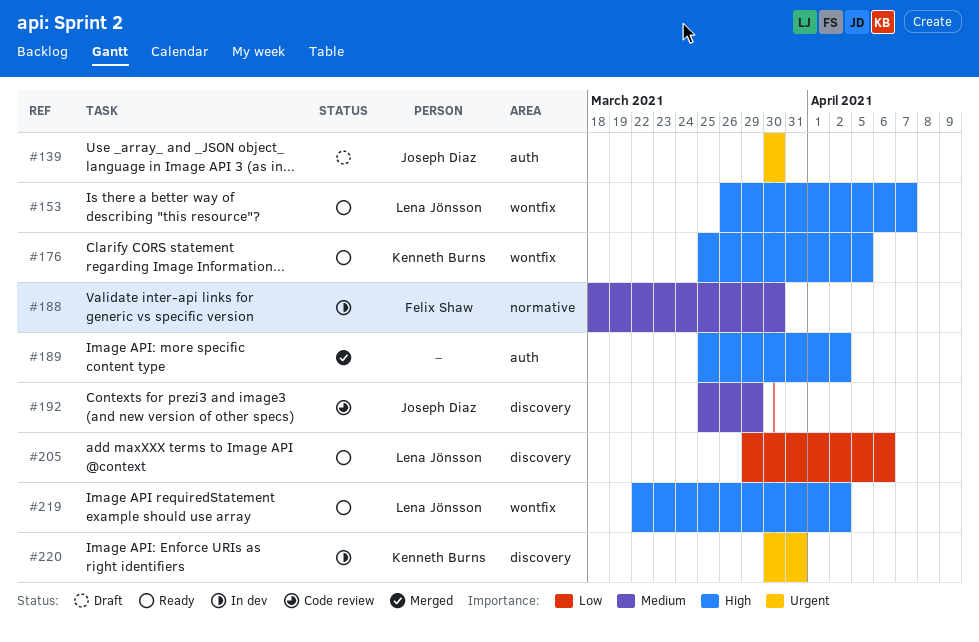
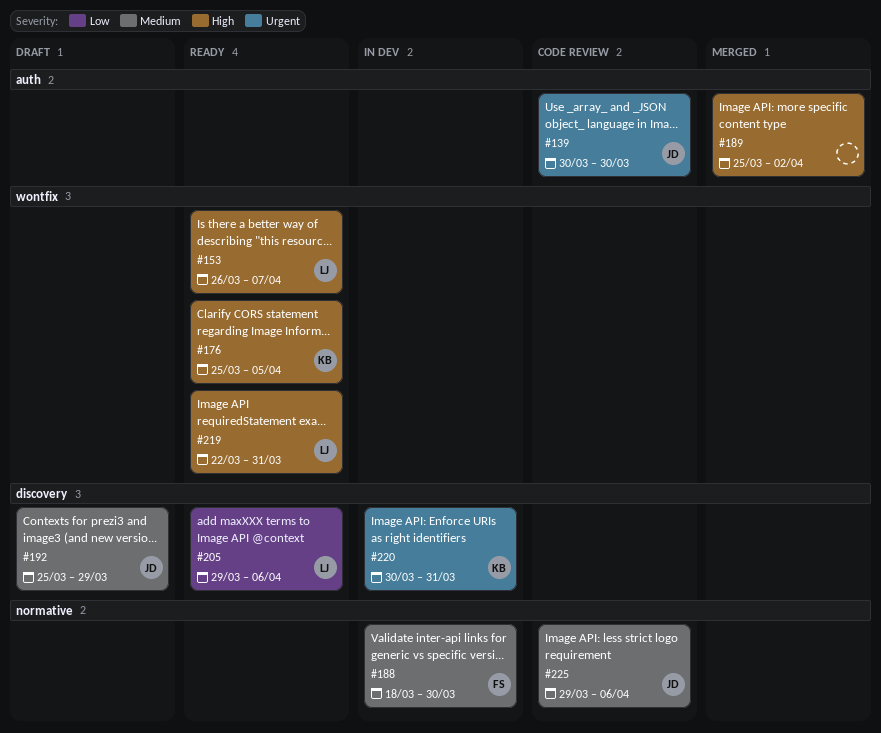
#139, status: Draft -> Code review
#192, status: Code review -> Draft
#219, due: Apr 2 -> Mar 31
#225: none -> present

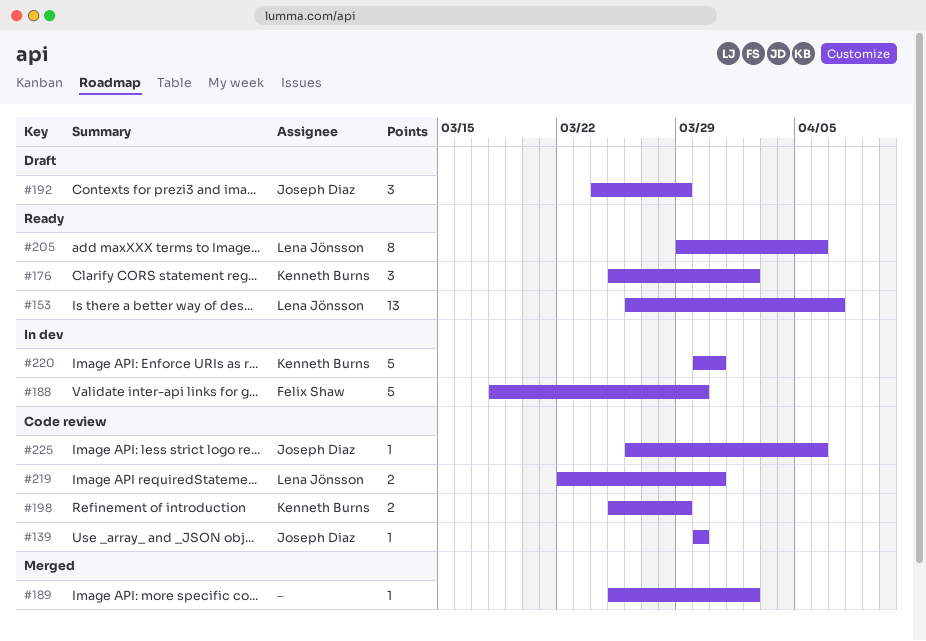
#176, due: Apr 5 -> Apr 2
#192, start: Mar 25 -> Mar 24
#198: none -> present
#219, status: Ready -> Code review
#225, start: Mar 29 -> Mar 26

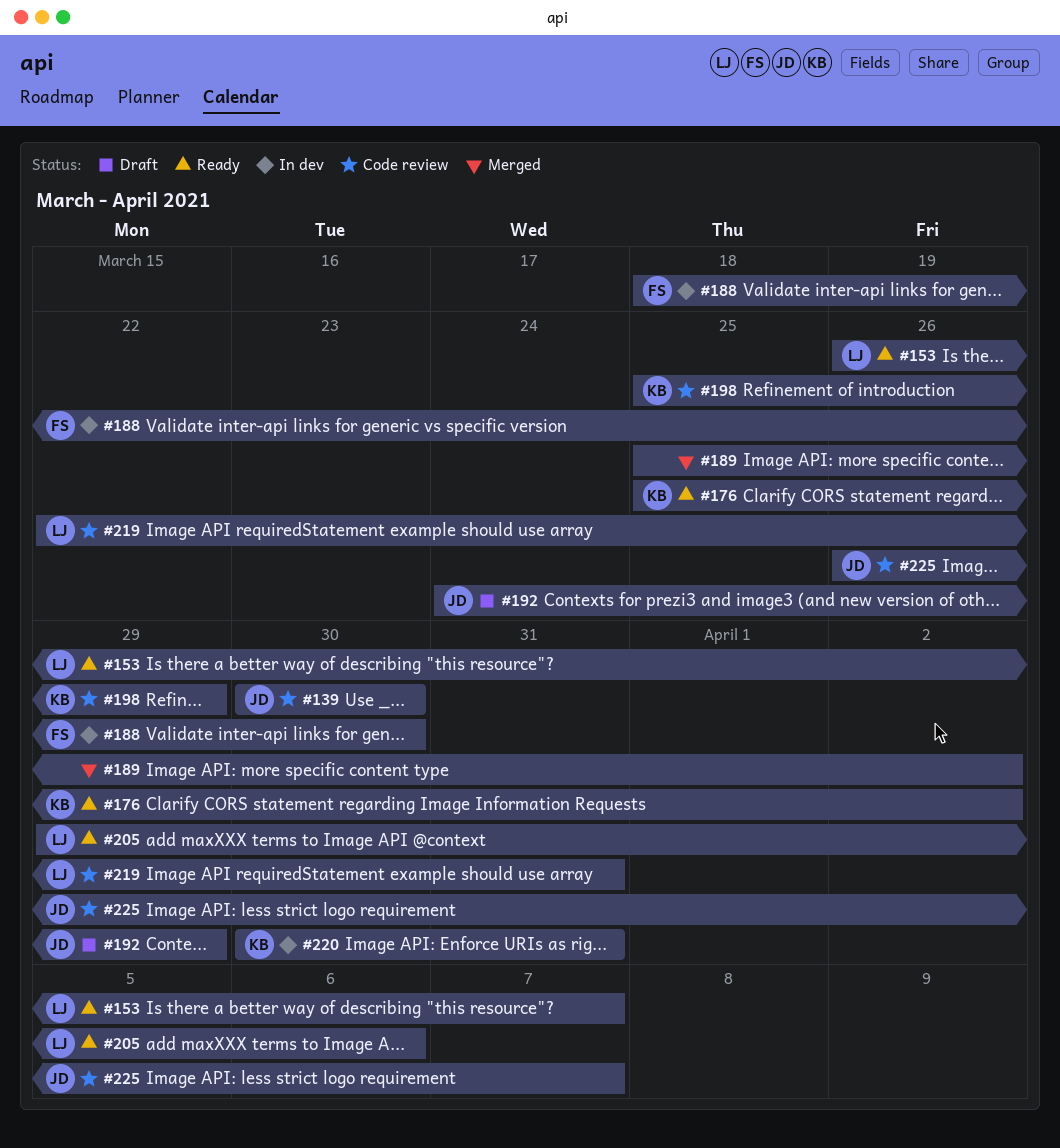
#225, due: Apr 6 -> Apr 7

